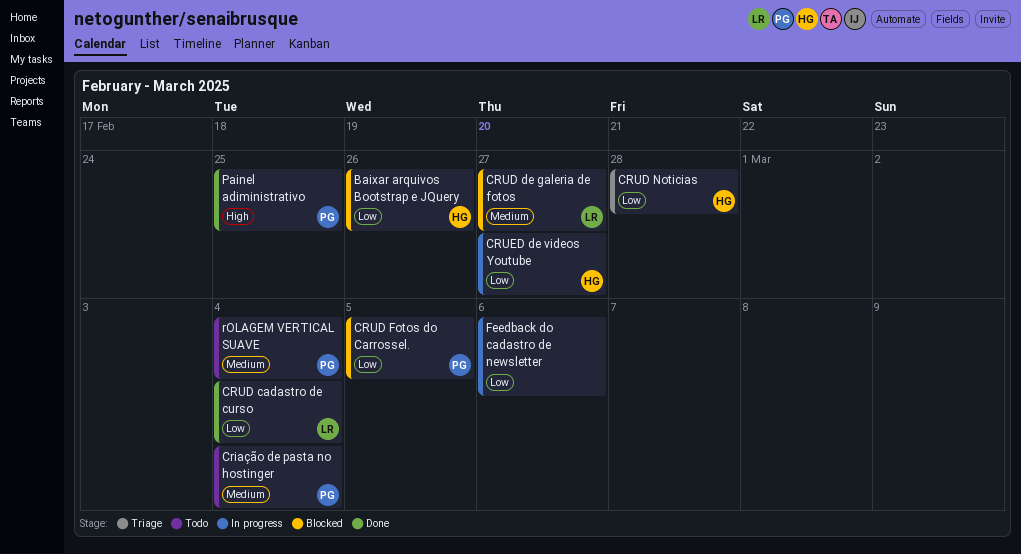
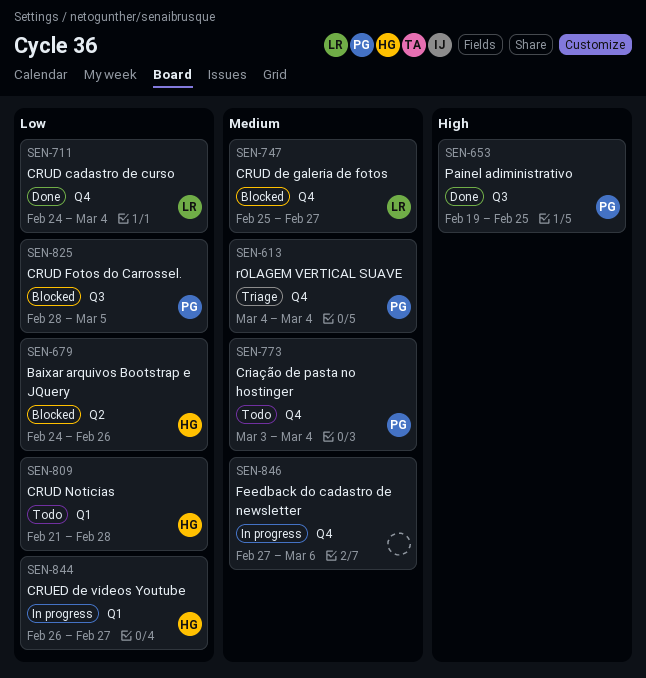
CRUD Noticias, status: Triage -> Todo
Feedback do cadastro de newsletter, priority: Low -> Medium
rOLAGEM VERTICAL SUAVE, status: Todo -> Triage

